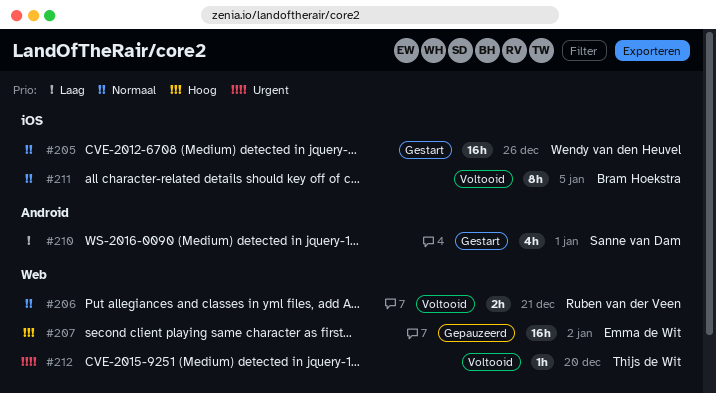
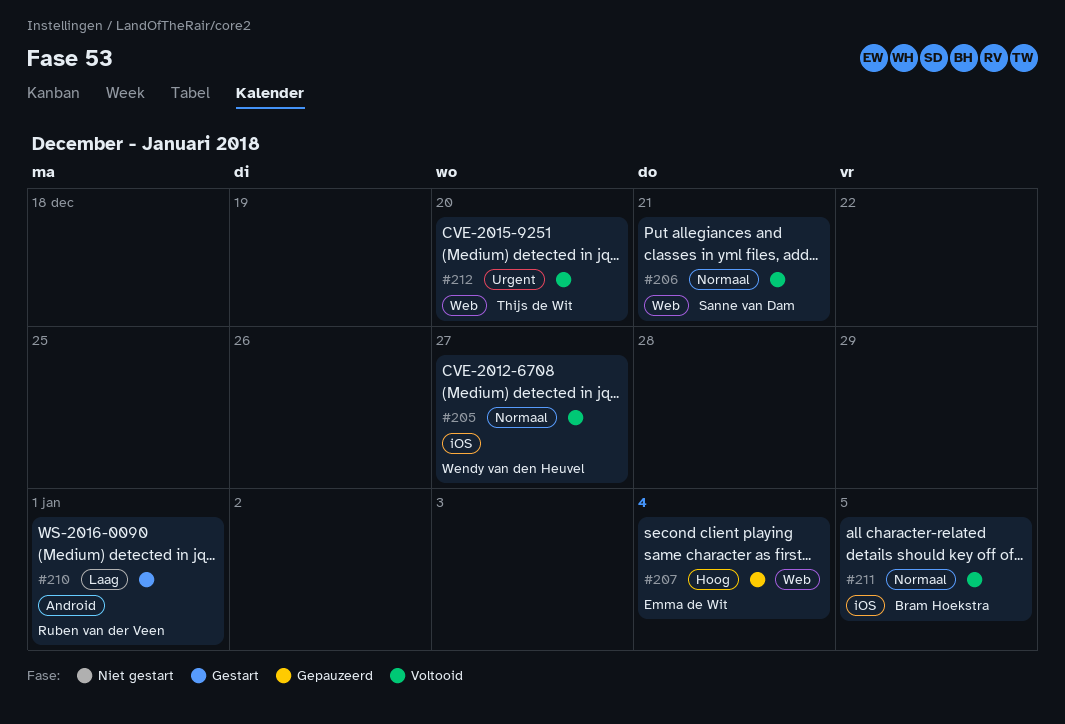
#205, status: Gestart -> Voltooid
#205, due: Dec 26 -> Dec 27
#206, owner: Ruben van der Veen -> Sanne van Dam
#207, due: Jan 2 -> Jan 4
#210, owner: Sanne van Dam -> Ruben van der Veen

